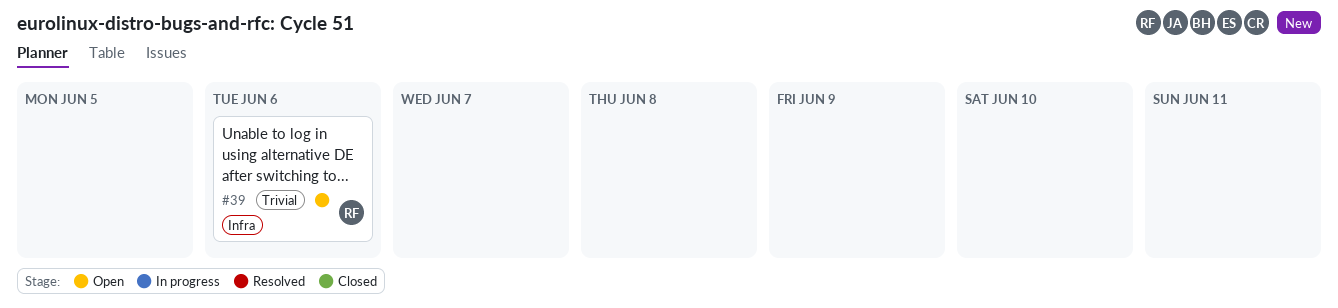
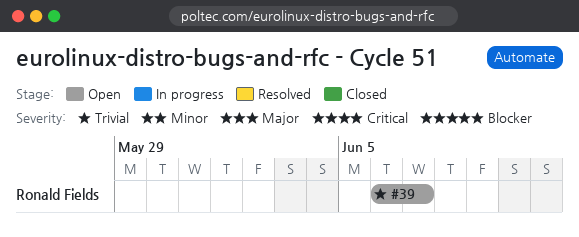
#39, due: Jun 6 -> Jun 7

